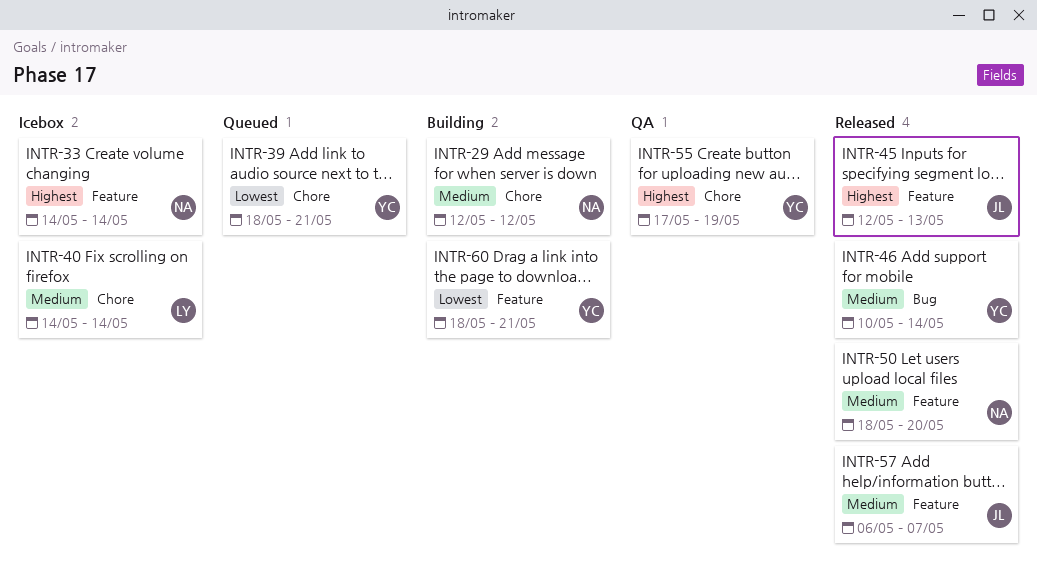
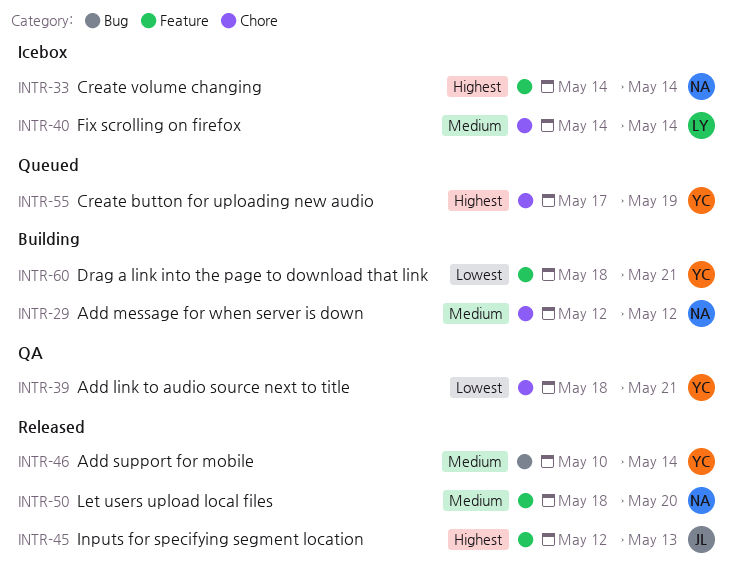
INTR-39, status: Queued -> QA
INTR-55, status: QA -> Queued
INTR-57: present -> none

